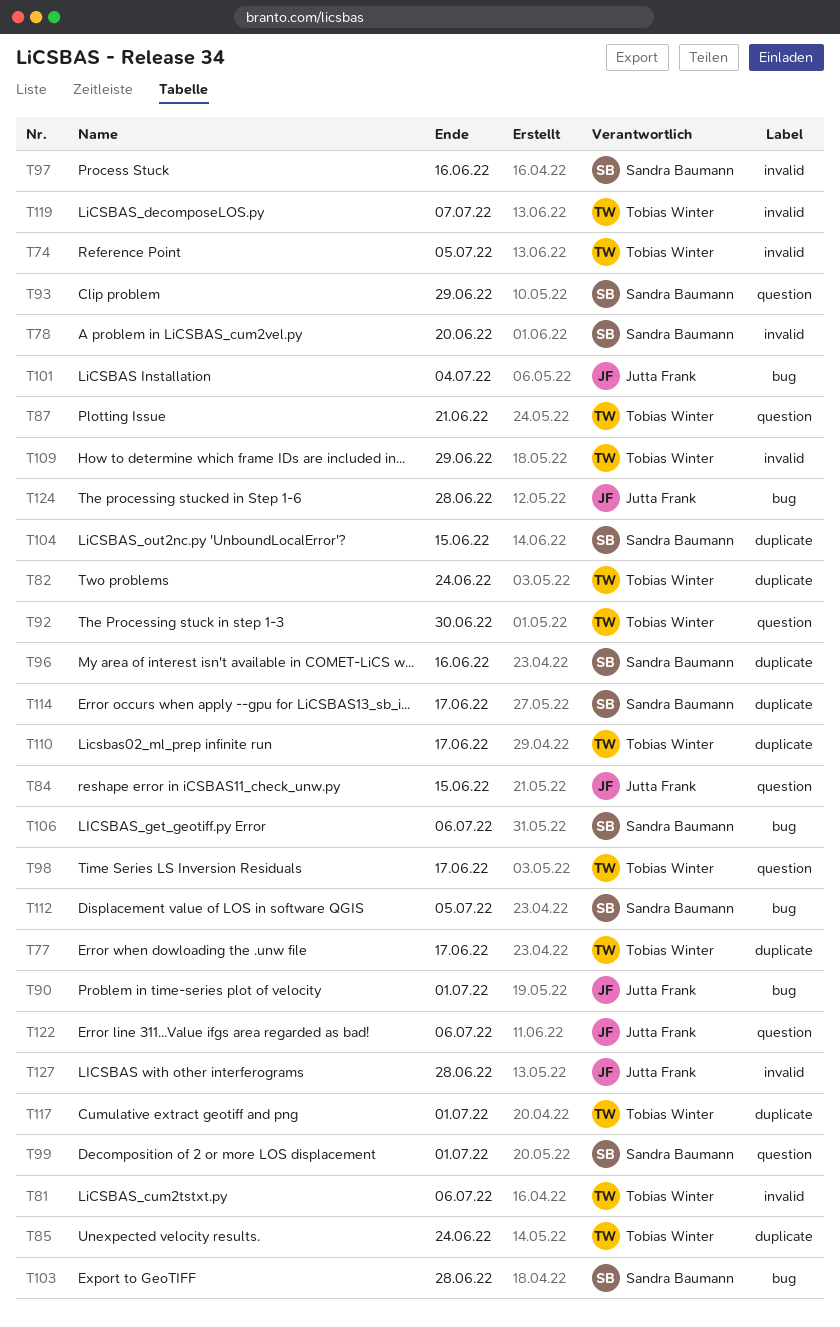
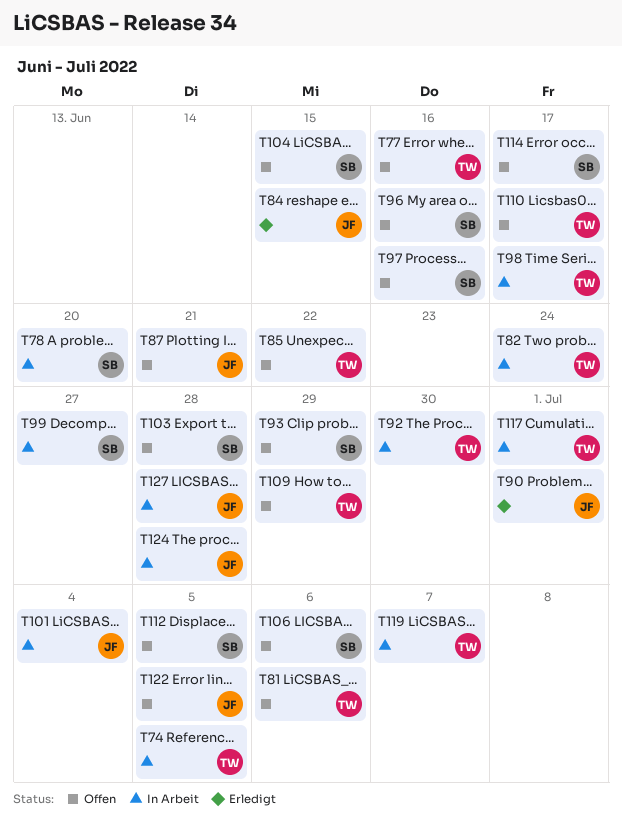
T77, due: Jun 17 -> Jun 16
T85, due: Jun 24 -> Jun 22
T87, owner: Tobias Winter -> Jutta Frank
T99, due: Jul 1 -> Jun 27
T122, due: Jul 6 -> Jul 5

